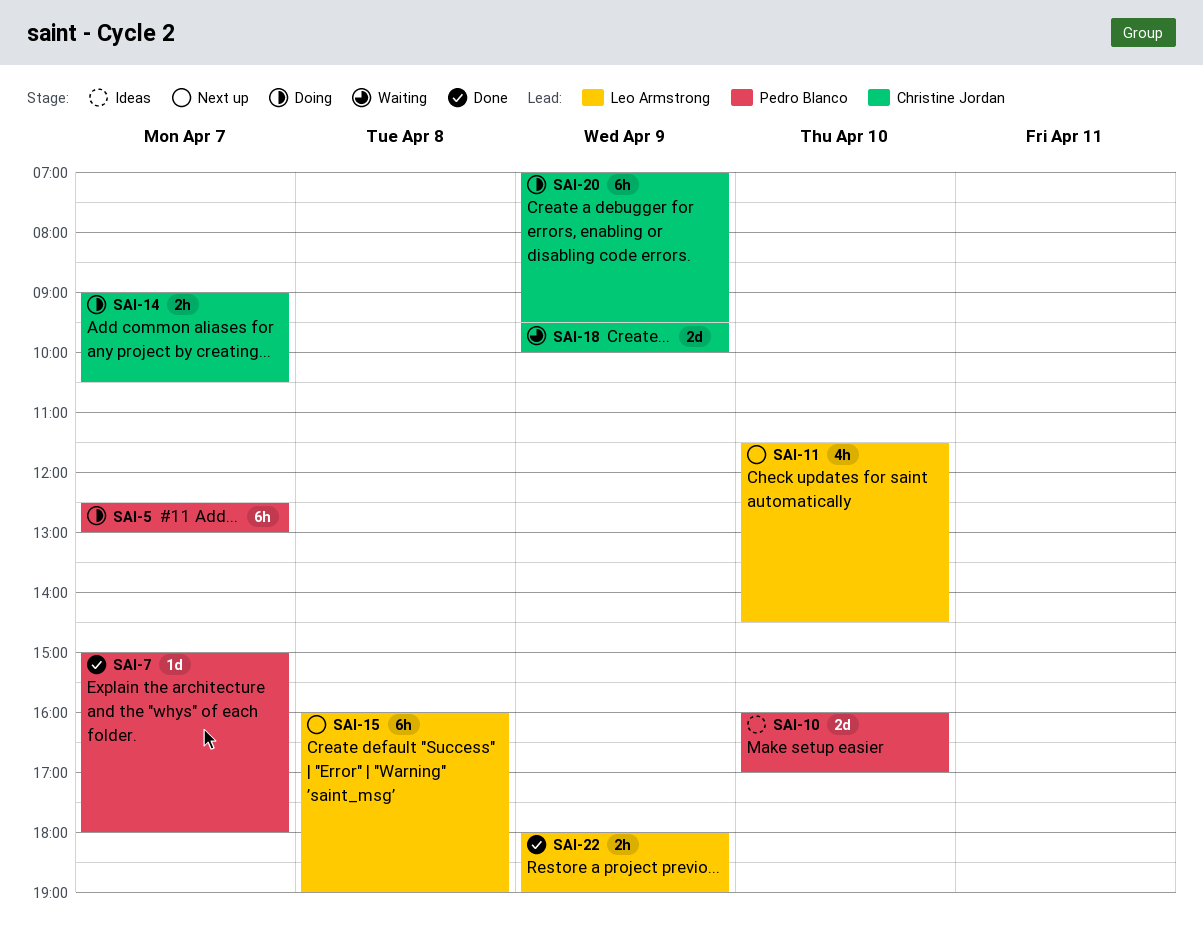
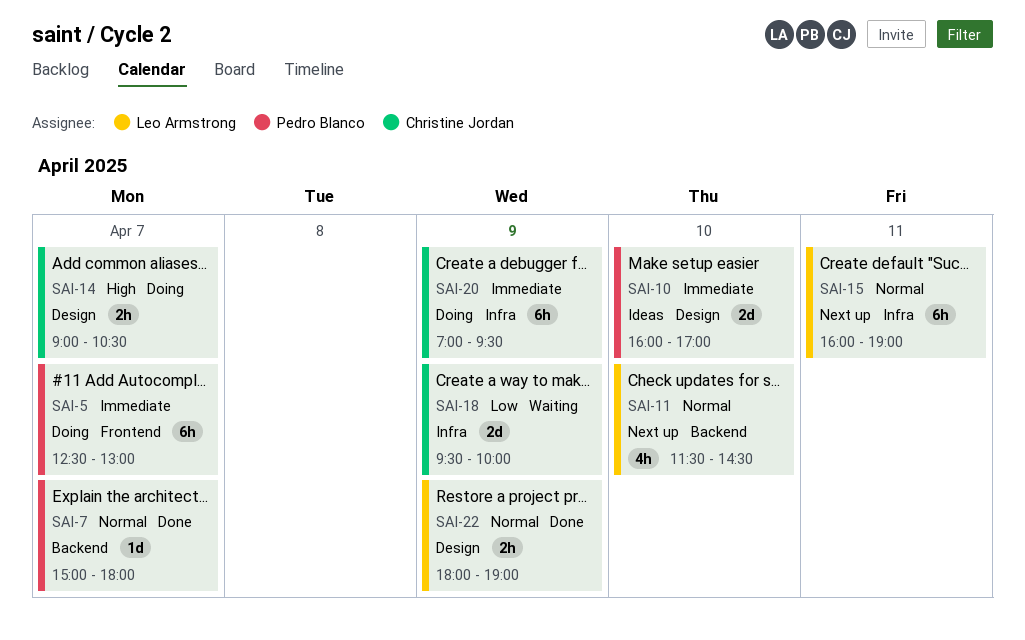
SAI-15, day: Apr 8 -> Apr 11

